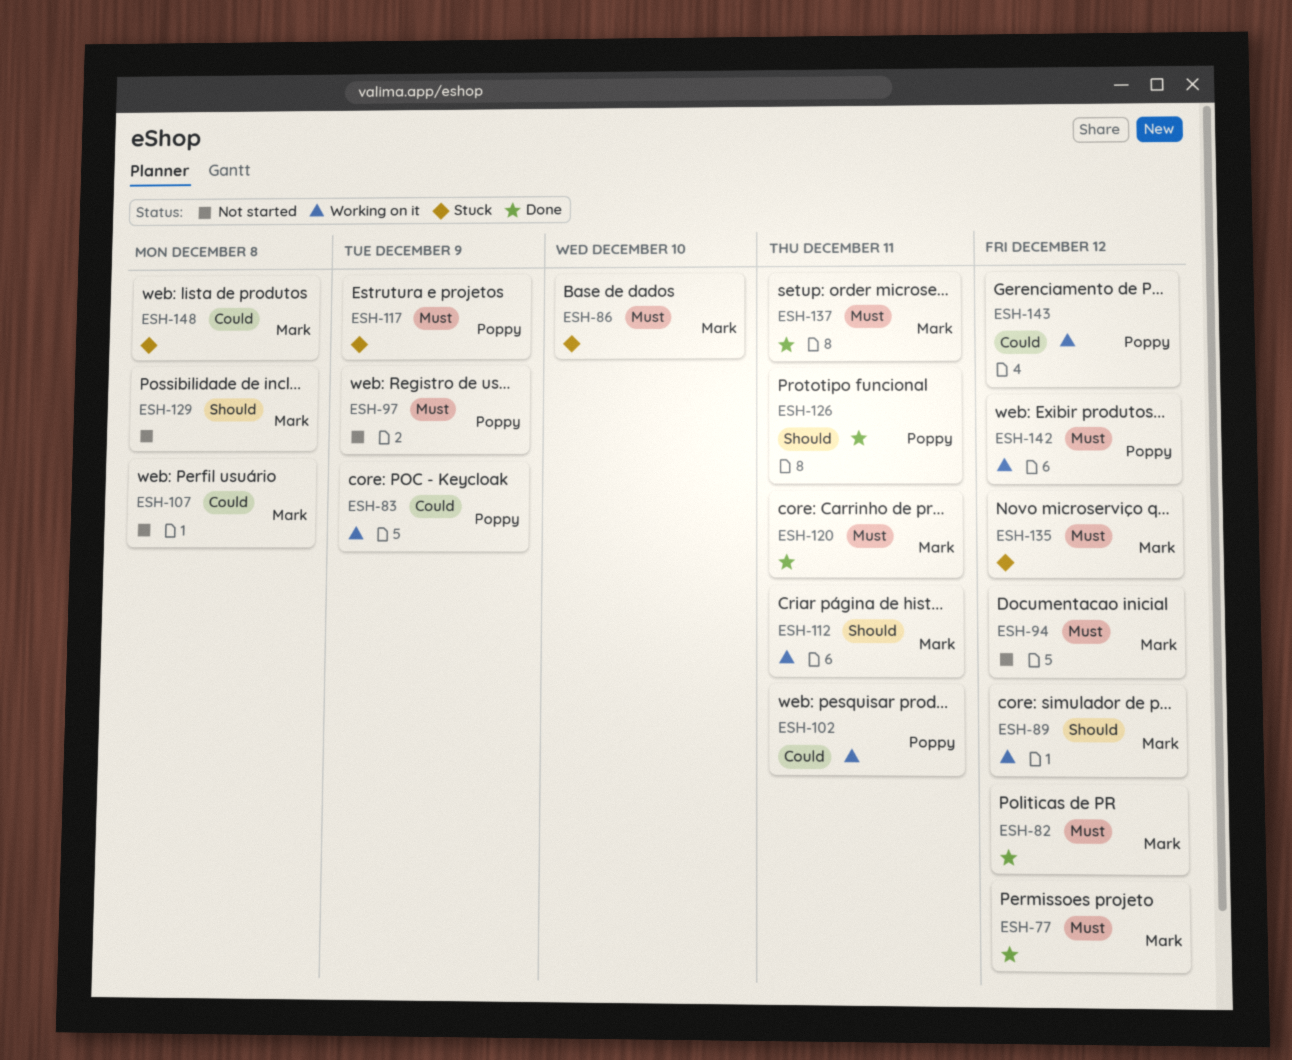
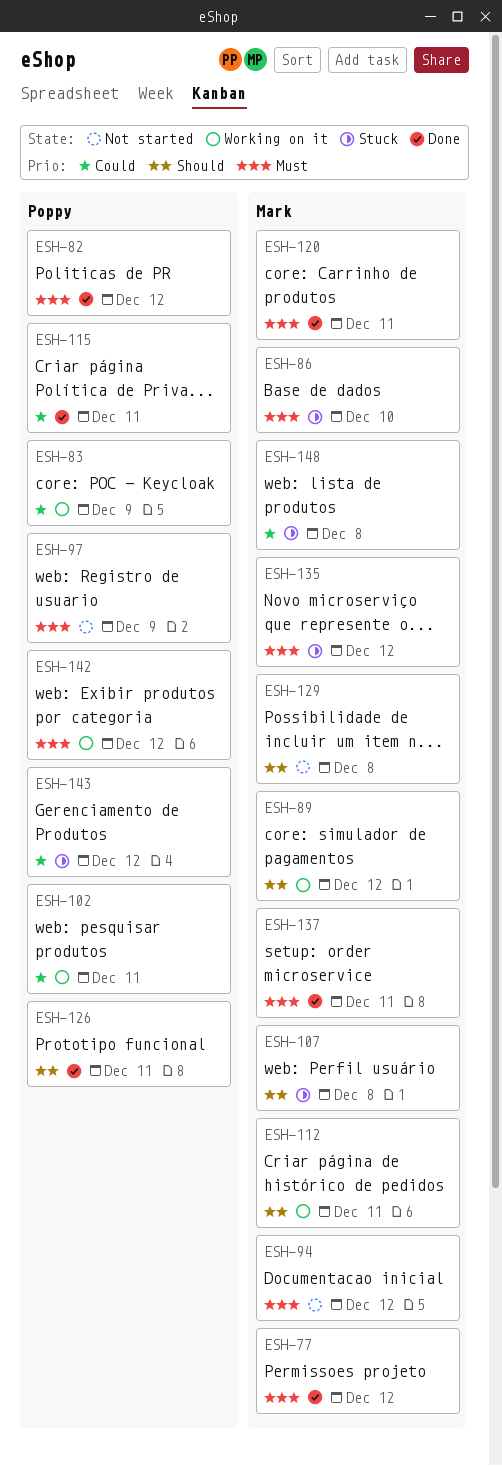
ESH-82, owner: Mark -> Poppy
ESH-107, status: Not started -> Stuck
ESH-107, priority: Could -> Should
ESH-115: none -> present
ESH-117: present -> none
ESH-143, status: Working on it -> Stuck

